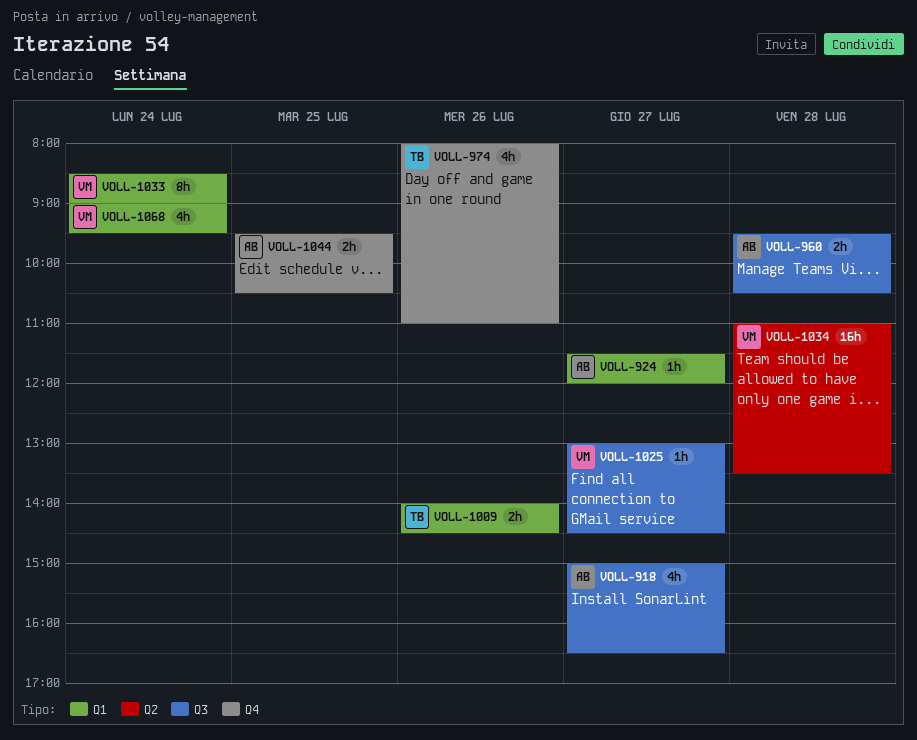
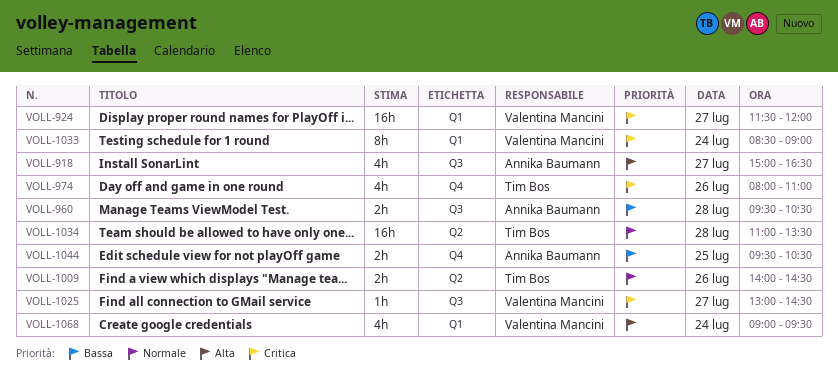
VOLL-924, owner: Annika Baumann -> Valentina Mancini
VOLL-924, estimate: 1h -> 16h
VOLL-1009, label: Q1 -> Q2
VOLL-1034, owner: Valentina Mancini -> Tim Bos

